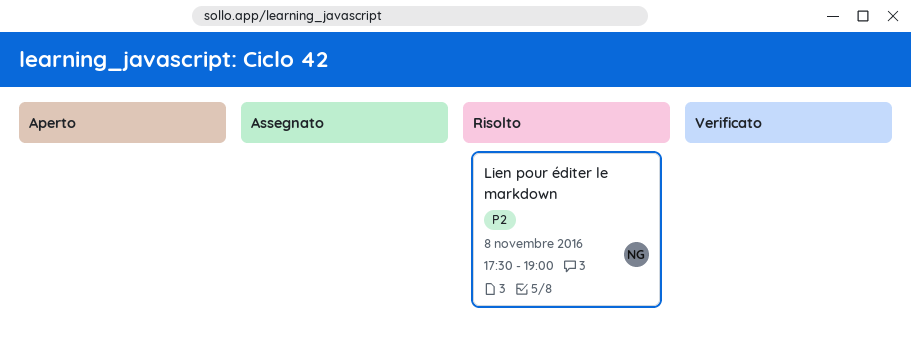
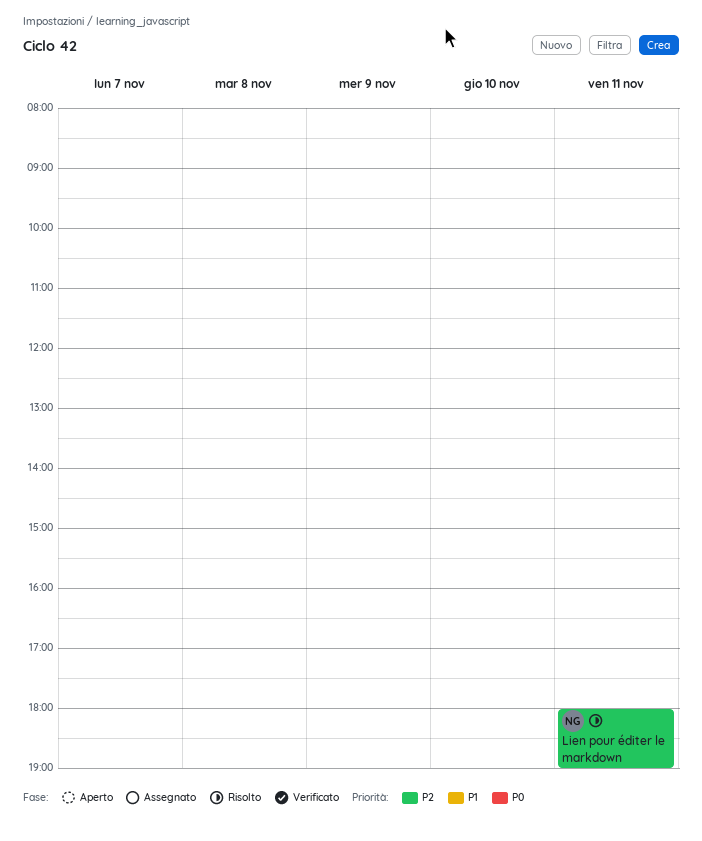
Lien pour éditer le markdown, day: Nov 8 -> Nov 11
Lien pour éditer le markdown, begins: 17:30 -> 18:00

